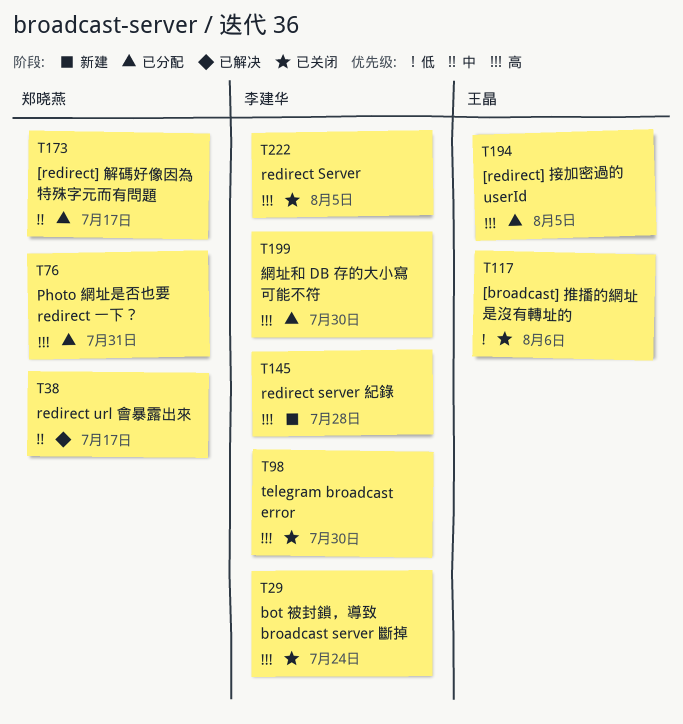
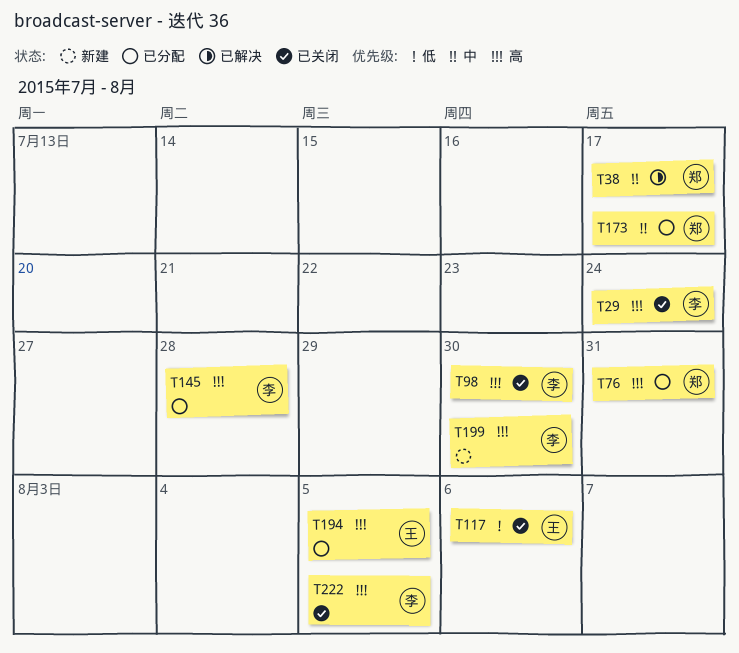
T145, status: 新建 -> 已分配
T199, status: 已分配 -> 新建

